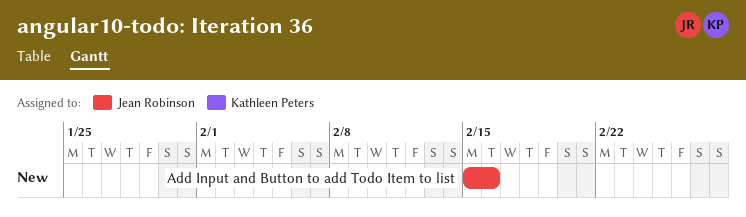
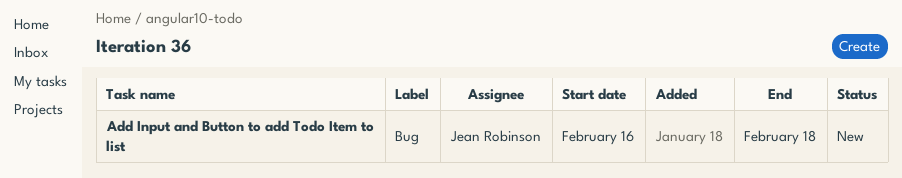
Add Input and Button to add Todo Item to list, start: Feb 15 -> Feb 16
Add Input and Button to add Todo Item to list, due: Feb 16 -> Feb 18

